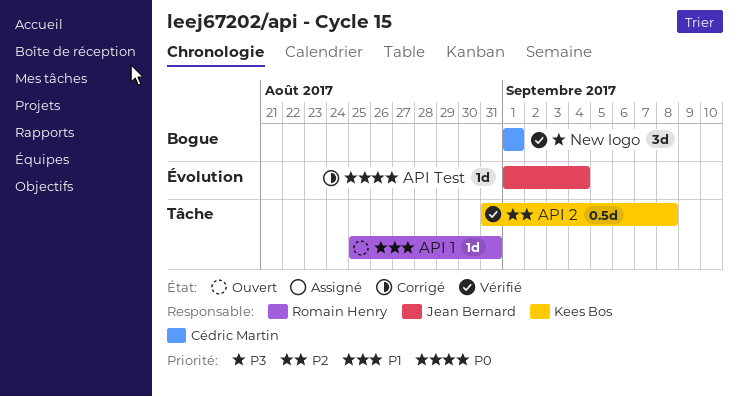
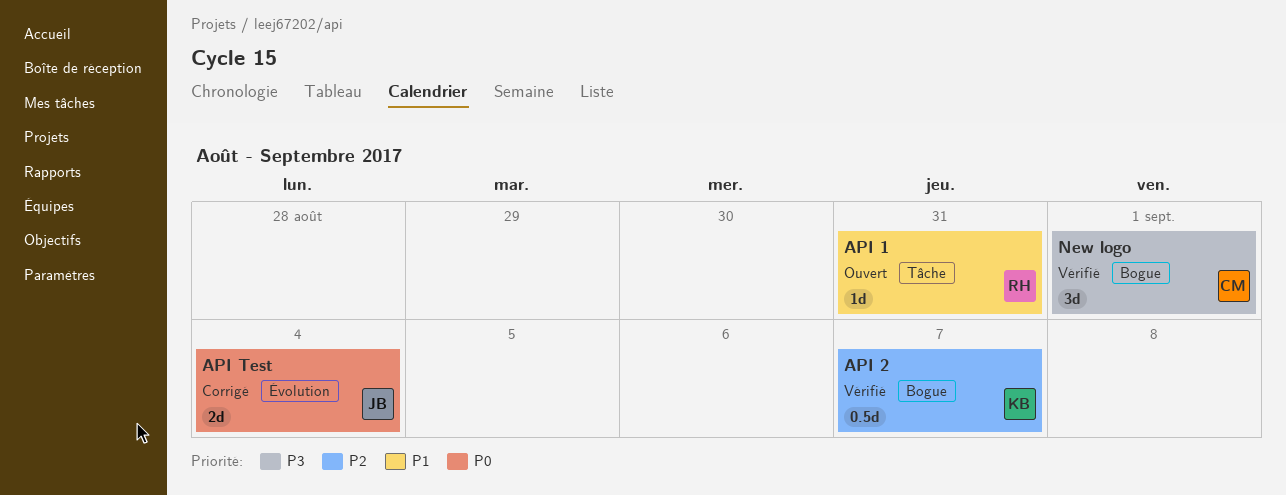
API 2, label: Tâche -> Bogue
API 2, due: Sep 8 -> Sep 7
API Test, estimate: 1d -> 2d

